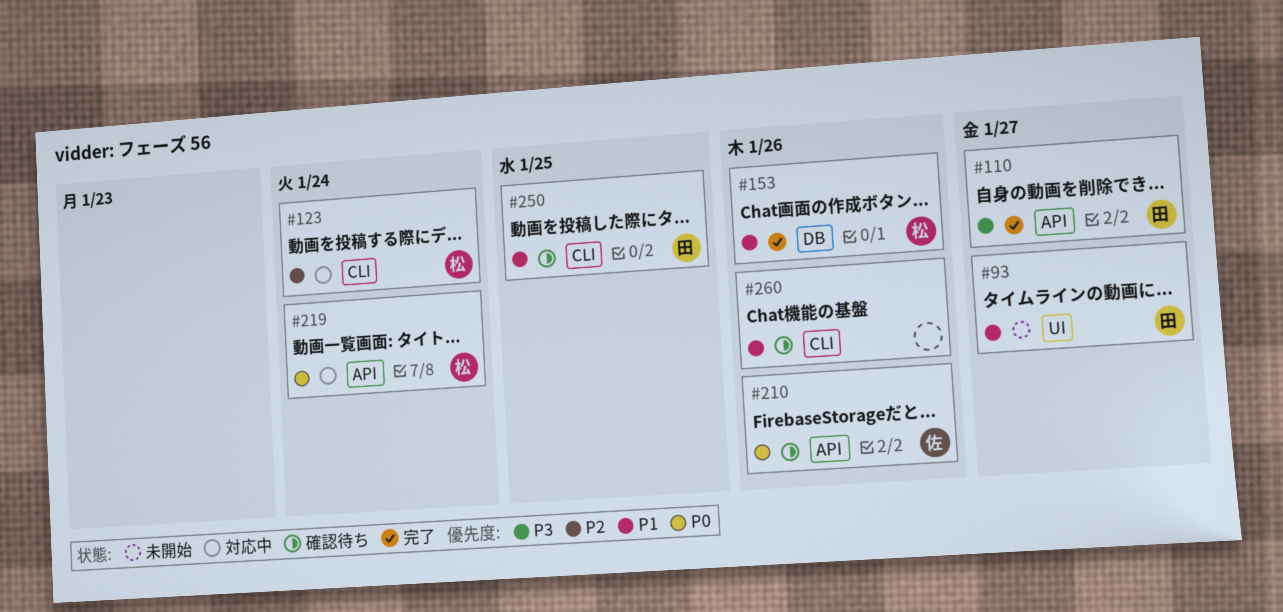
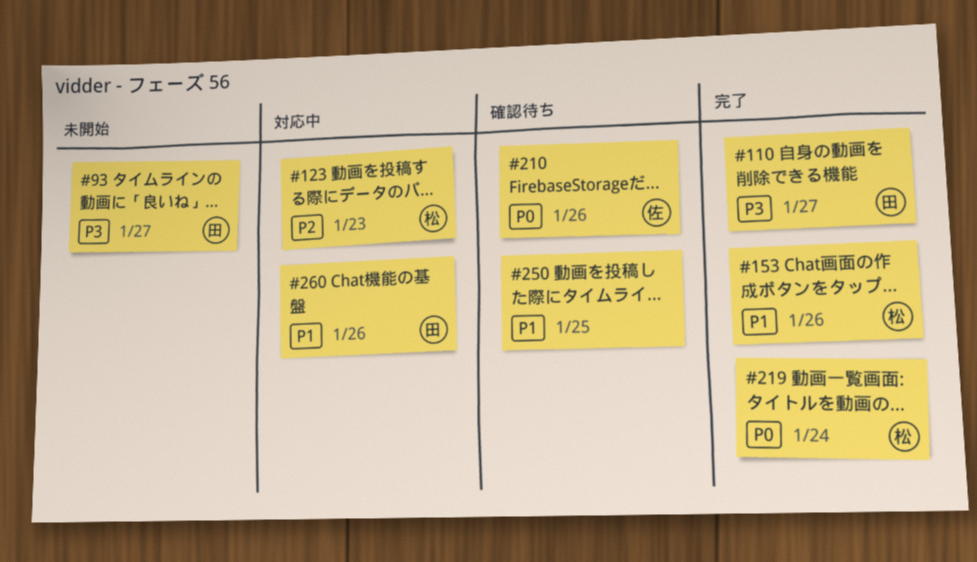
#93, priority: P1 -> P3
#123, due: Jan 24 -> Jan 23
#219, status: 対応中 -> 完了
#250, owner: 田 -> none
#260, status: 確認待ち -> 対応中
#260, owner: none -> 田

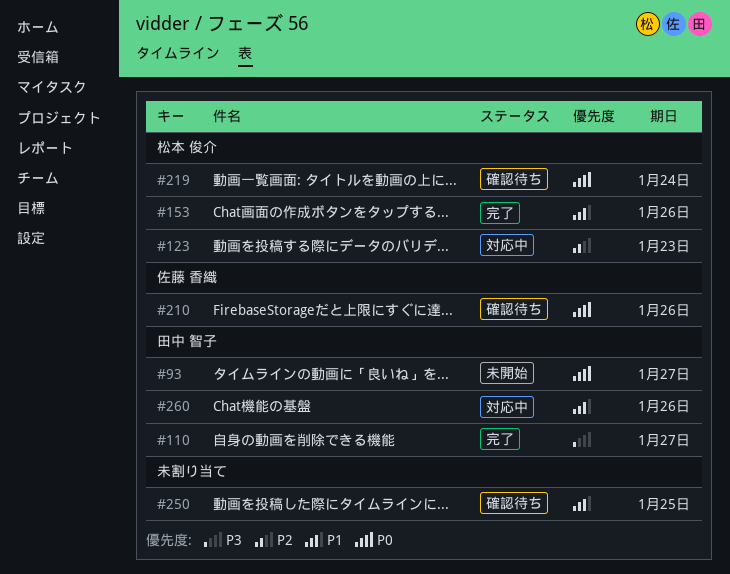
#93, priority: P3 -> P0
#219, status: 完了 -> 確認待ち

